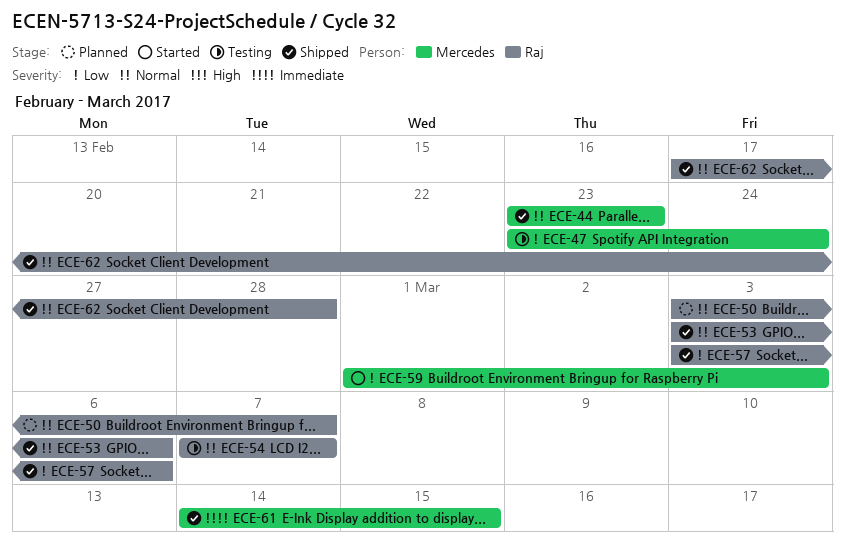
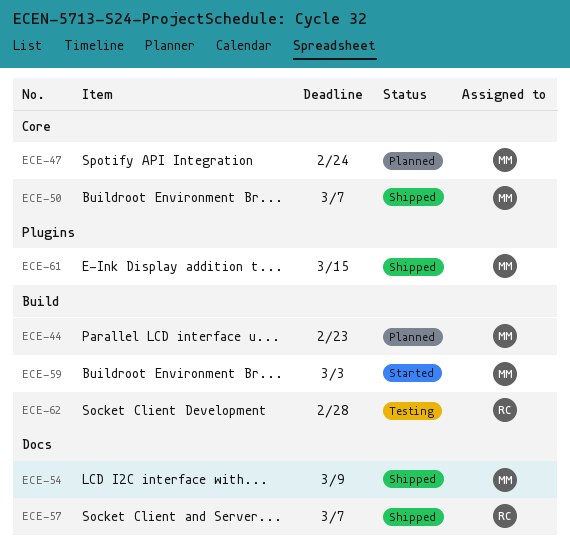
ECE-44, status: Shipped -> Planned
ECE-47, status: Testing -> Planned
ECE-50, status: Planned -> Shipped
ECE-50, owner: Raj -> Mercedes
ECE-53: present -> none
ECE-54, status: Testing -> Shipped
ECE-54, owner: Raj -> Mercedes
ECE-54, due: Mar 7 -> Mar 9
ECE-57, due: Mar 6 -> Mar 7
ECE-62, status: Shipped -> Testing

